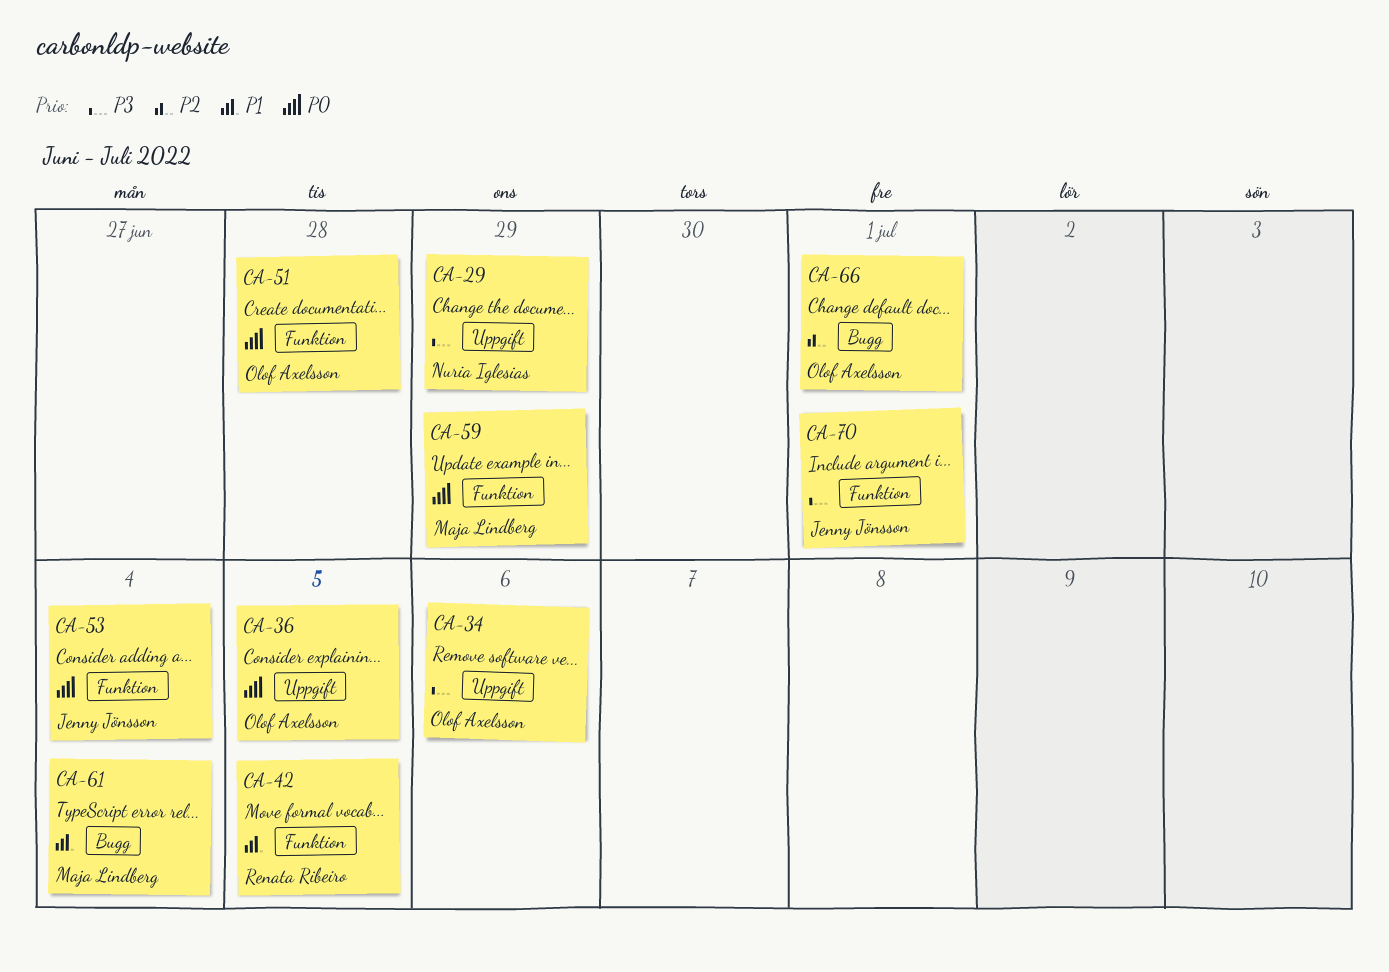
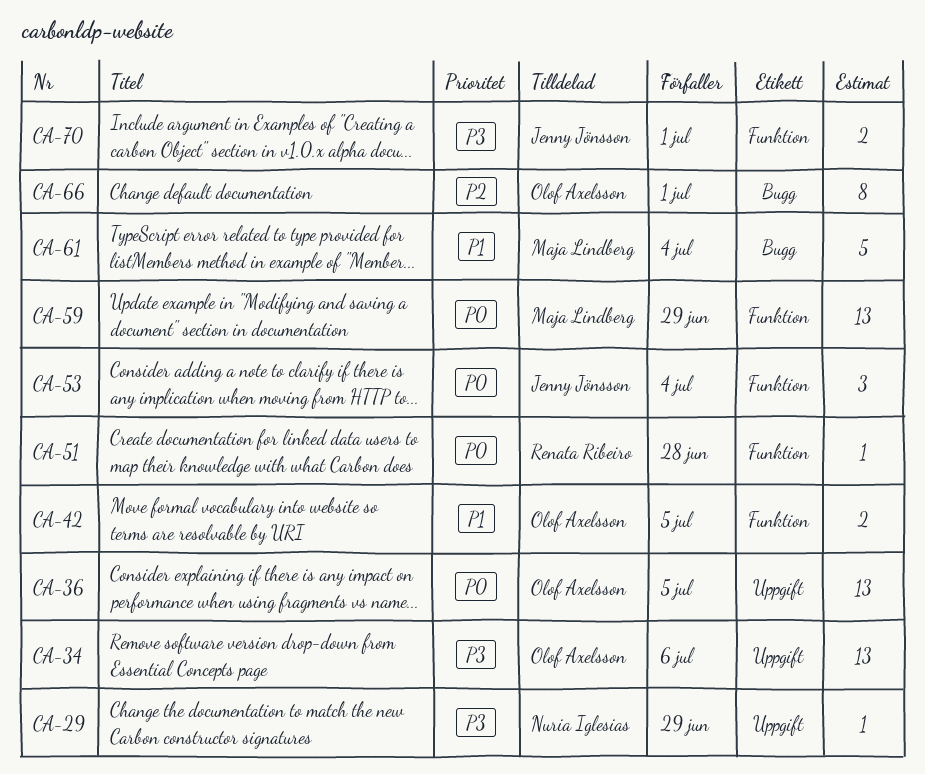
CA-42, owner: Renata Ribeiro -> Olof Axelsson
CA-51, owner: Olof Axelsson -> Renata Ribeiro

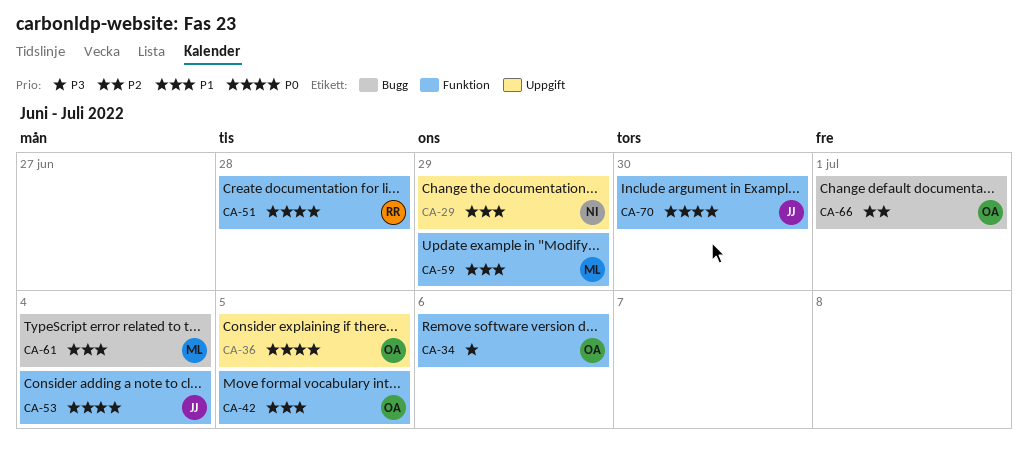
CA-29, priority: P3 -> P1
CA-34, label: Uppgift -> Funktion
CA-59, priority: P0 -> P1
CA-70, priority: P3 -> P0
CA-70, due: Jul 1 -> Jun 30

